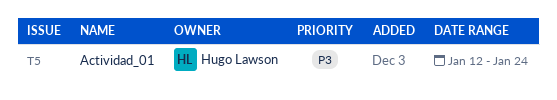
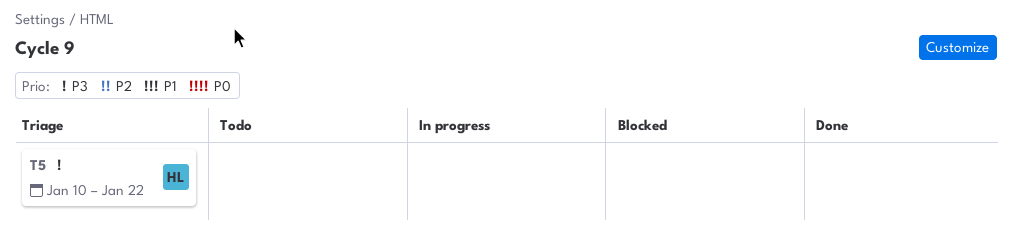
T5, start: Jan 12 -> Jan 10
T5, due: Jan 24 -> Jan 22

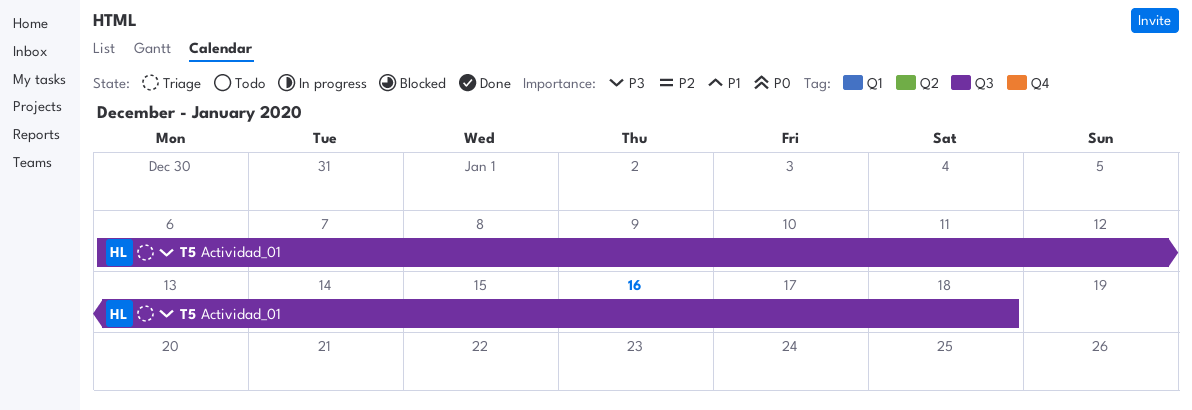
T5, start: Jan 10 -> Jan 6
T5, due: Jan 22 -> Jan 18

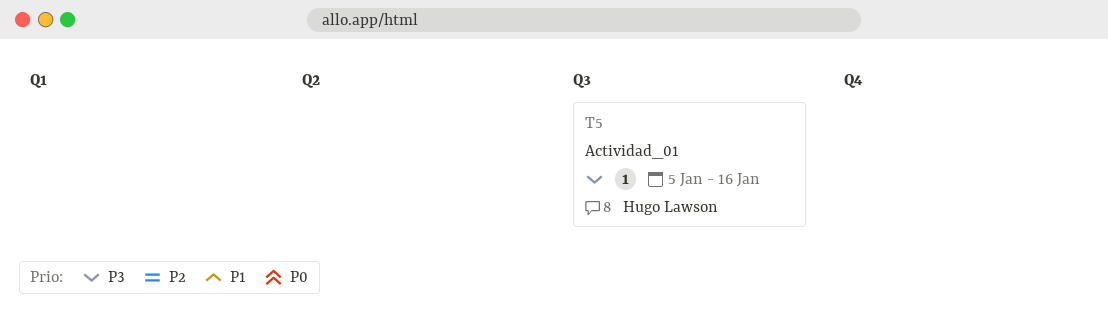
T5, start: Jan 6 -> Jan 5
T5, due: Jan 18 -> Jan 16

